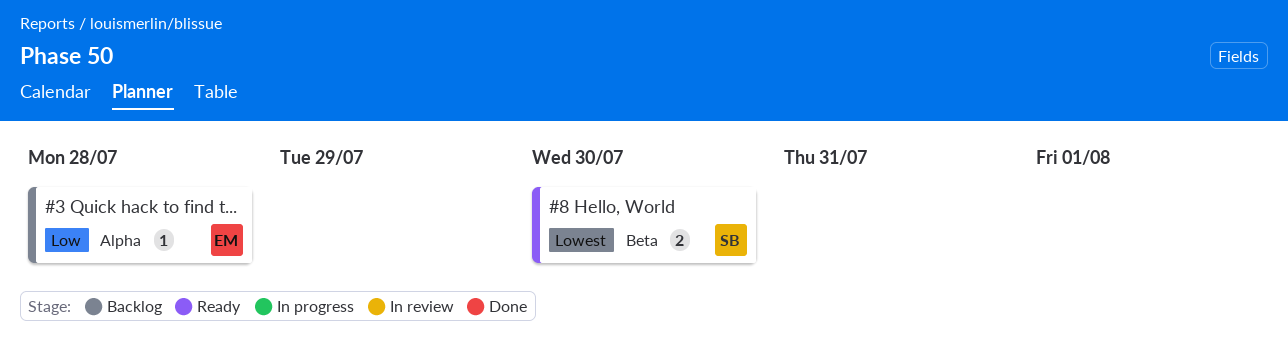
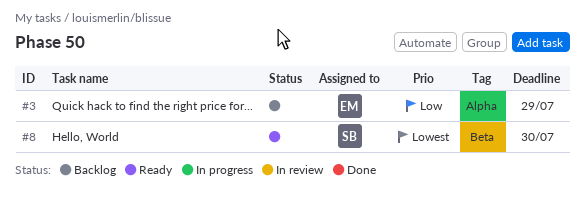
#3, due: Jul 28 -> Jul 29

